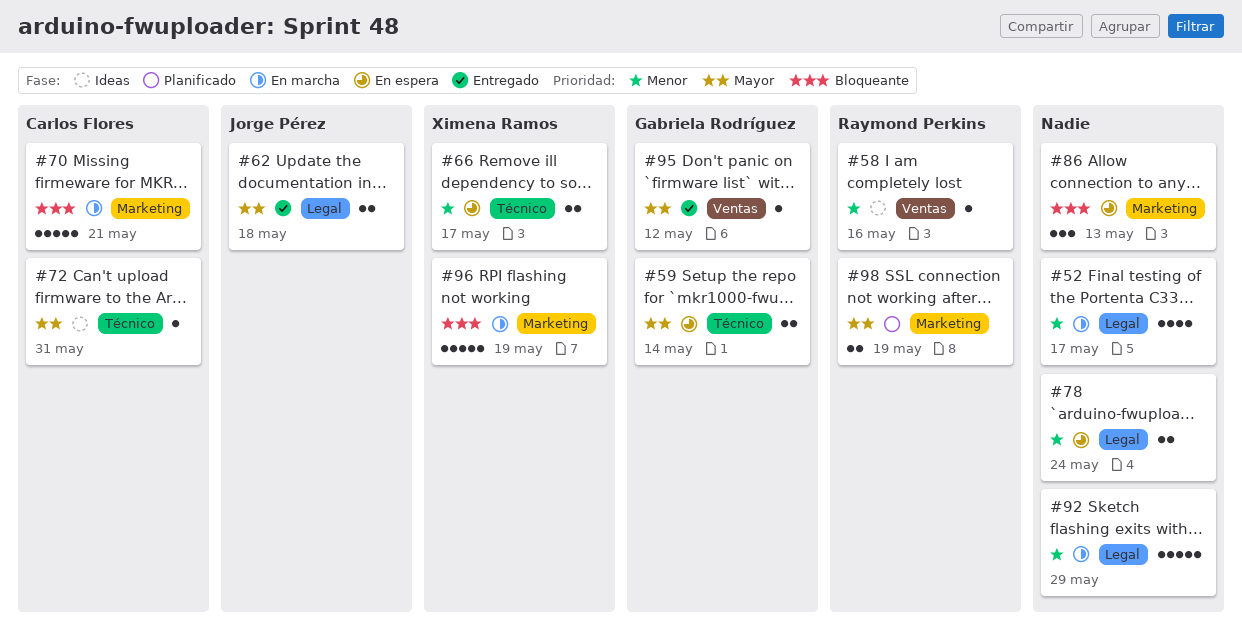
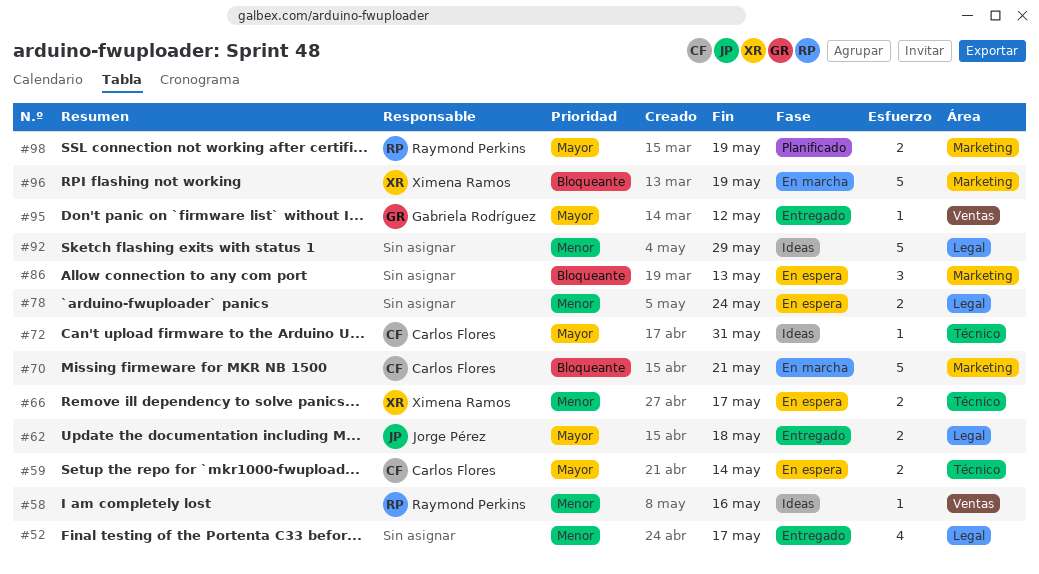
#52, status: En marcha -> Entregado
#59, owner: Gabriela Rodríguez -> Carlos Flores
#92, status: En marcha -> Ideas

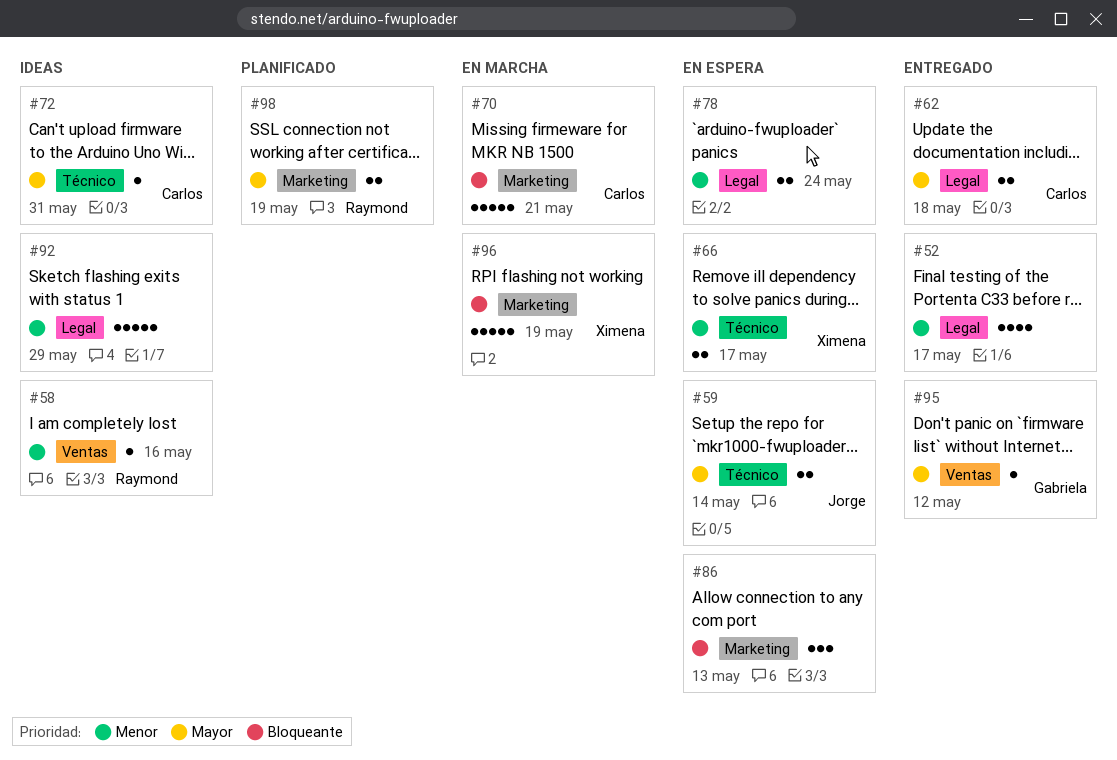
#59, owner: Carlos Flores -> Jorge Pérez
#62, owner: Jorge Pérez -> Carlos Flores

